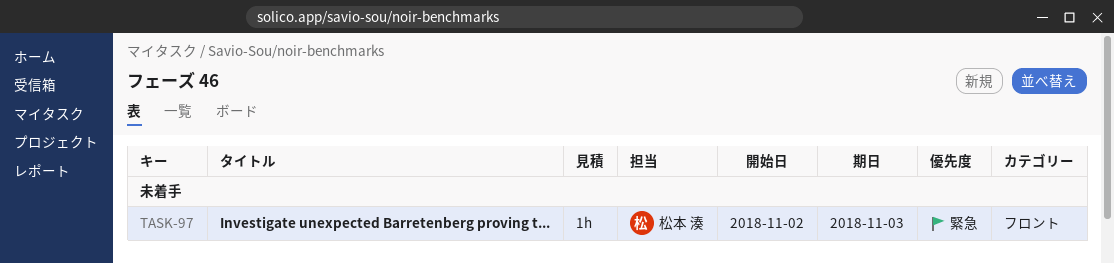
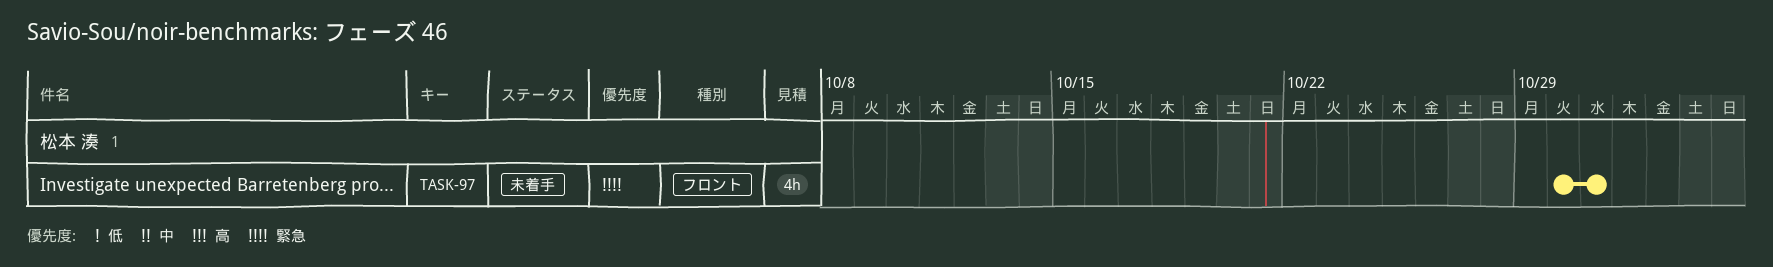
TASK-97, estimate: 1h -> 4h
TASK-97, start: Nov 2 -> Oct 30
TASK-97, due: Nov 3 -> Oct 31

